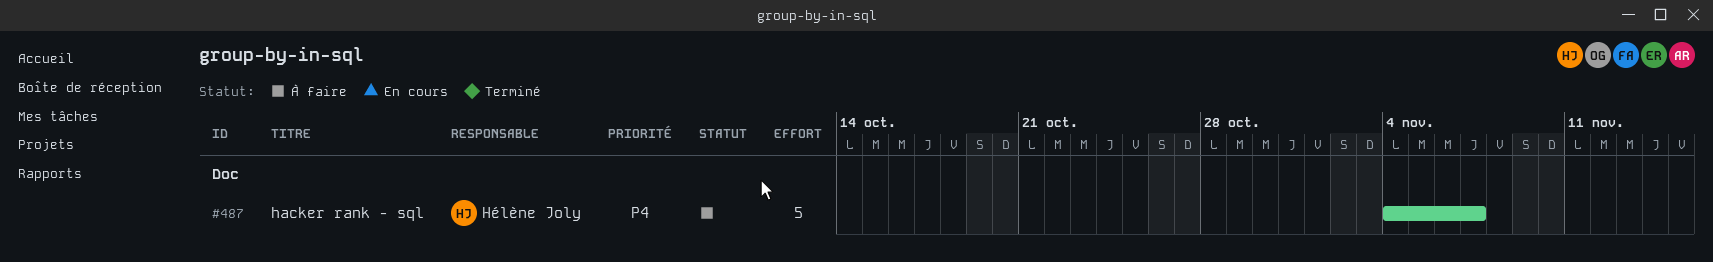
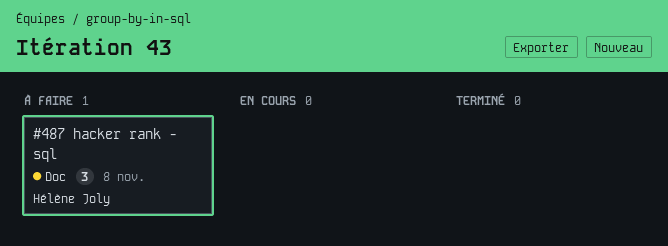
#487, estimate: 5 -> 3
#487, due: Nov 7 -> Nov 8

